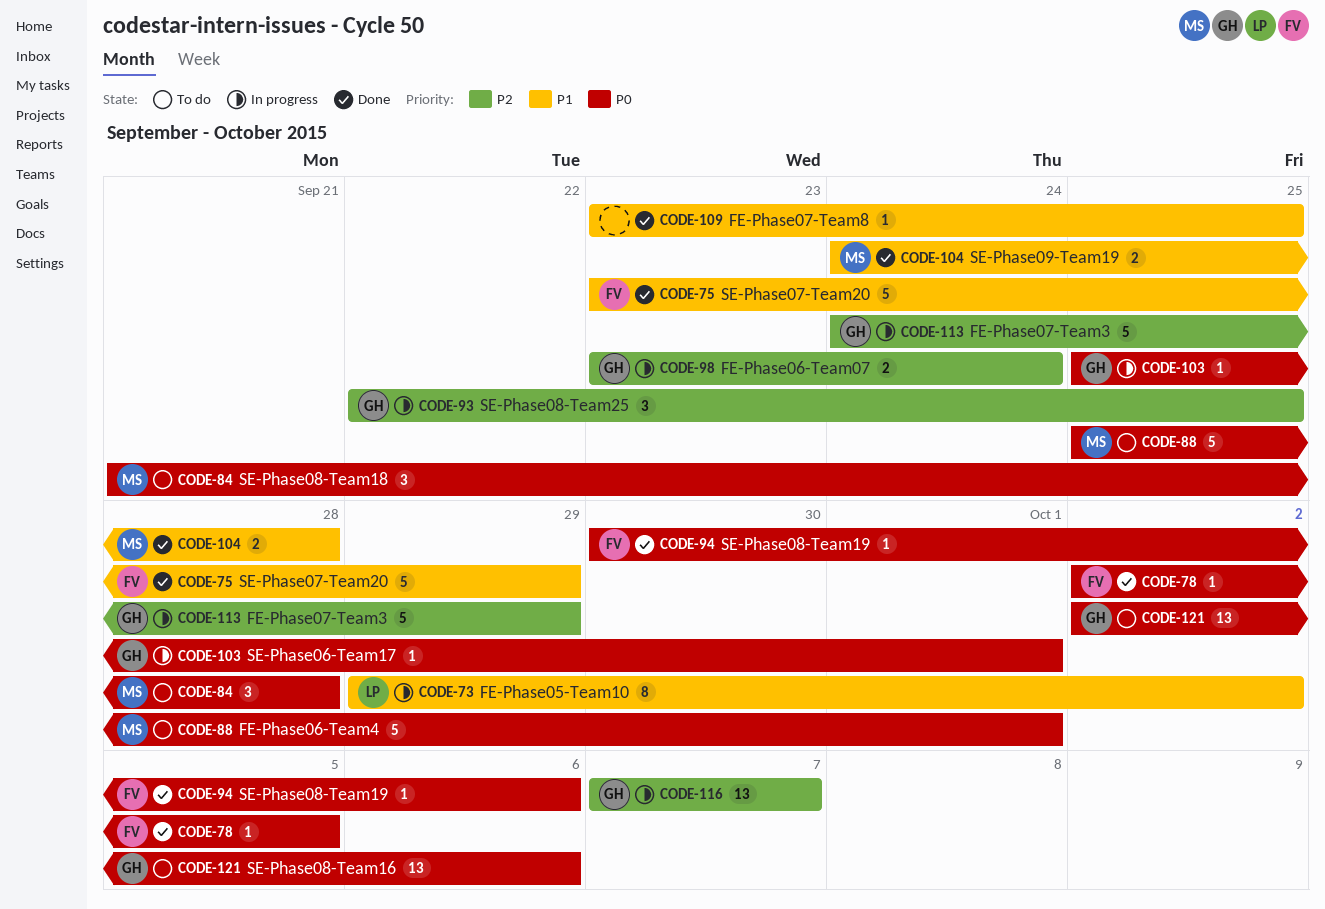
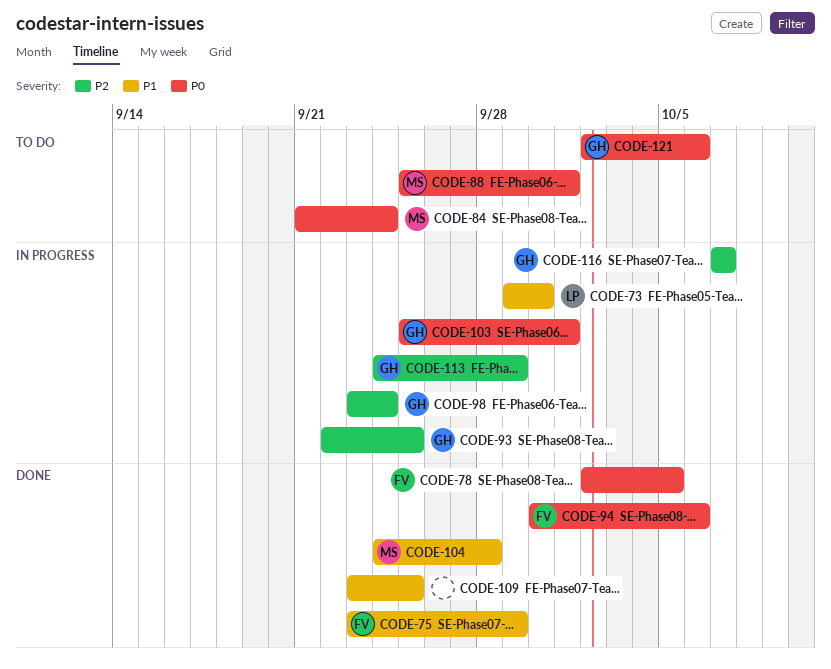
CODE-73, due: Oct 2 -> Sep 30
CODE-84, due: Sep 28 -> Sep 24

